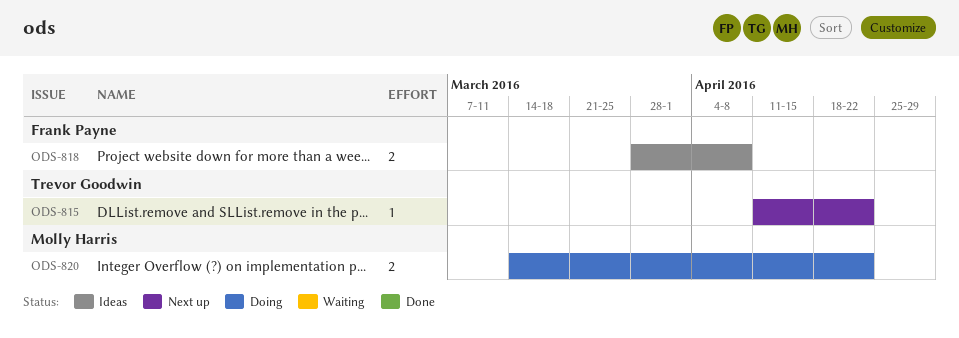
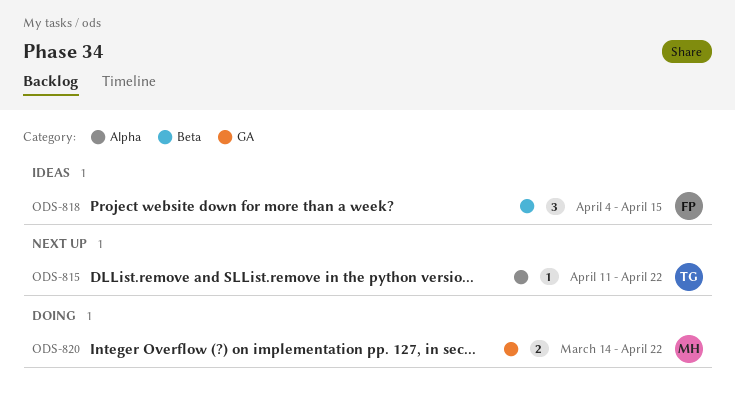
ODS-818, estimate: 2 -> 3
ODS-818, start: Mar 28 -> Apr 4
ODS-818, due: Apr 8 -> Apr 15

